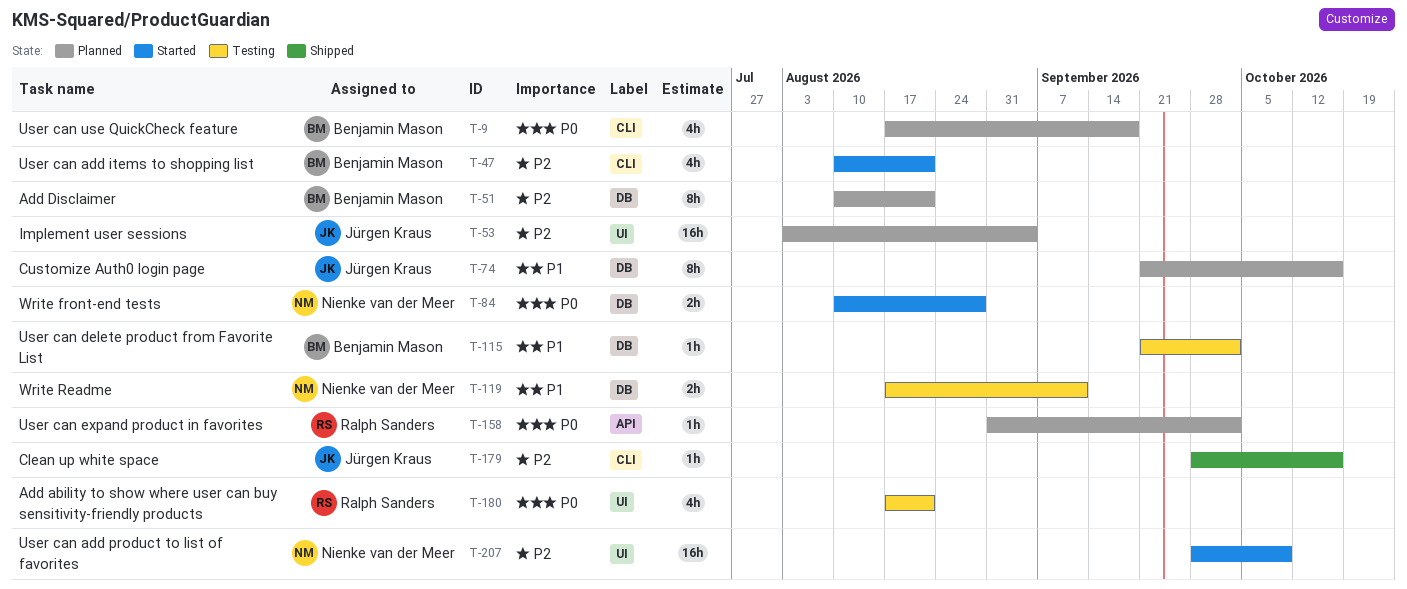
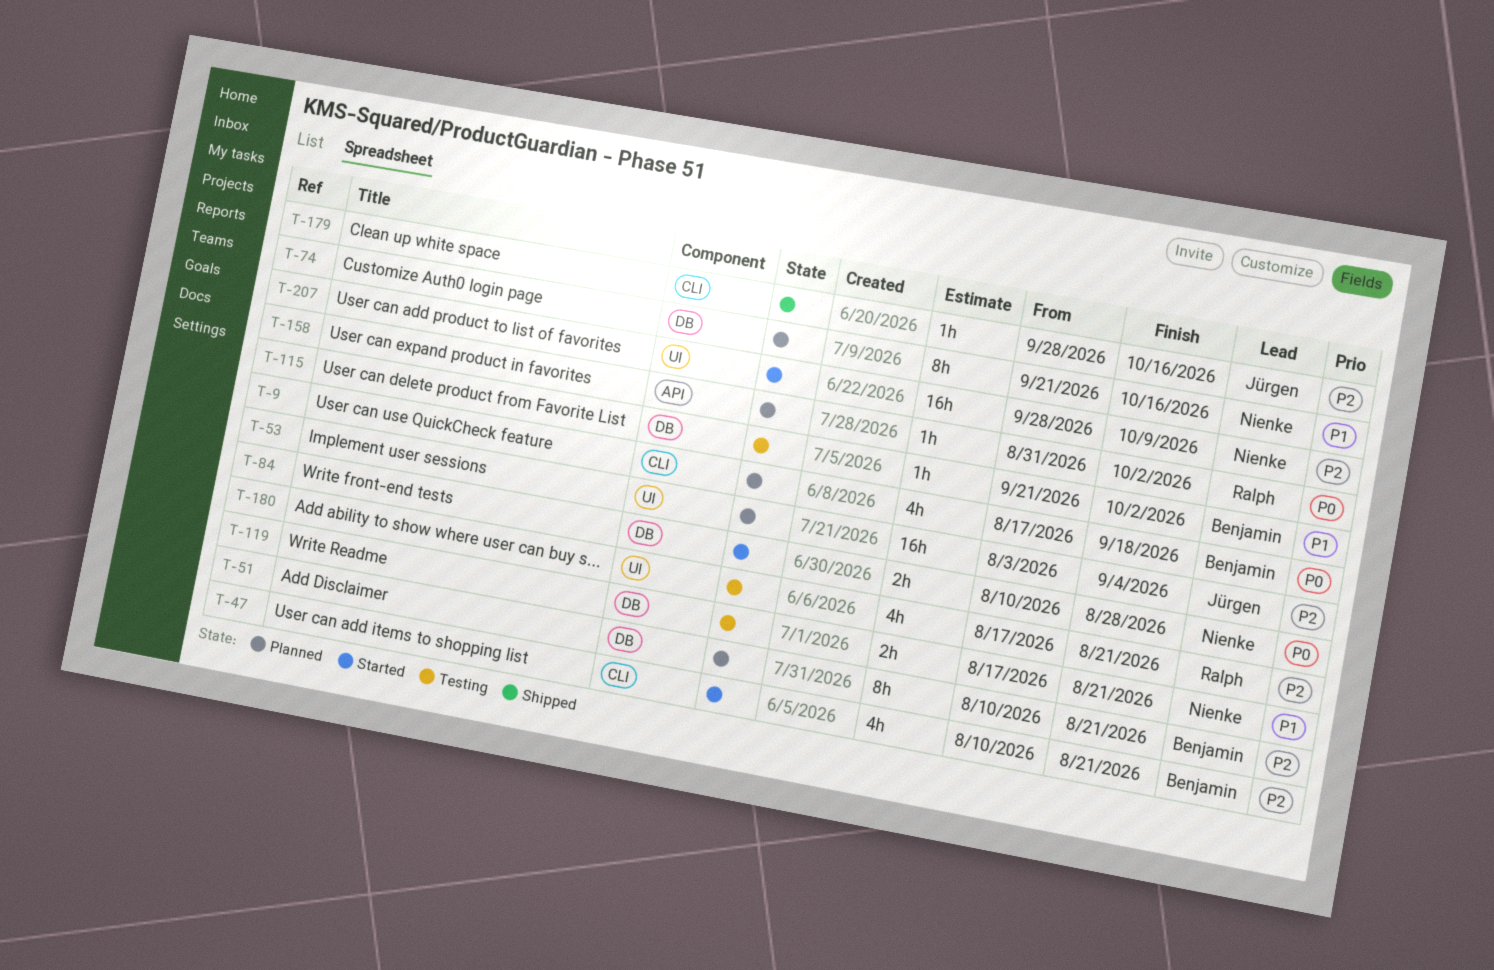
T-74, owner: Jürgen Kraus -> Nienke van der Meer
T-119, due: Sep 11 -> Aug 21
T-180, priority: P0 -> P2

